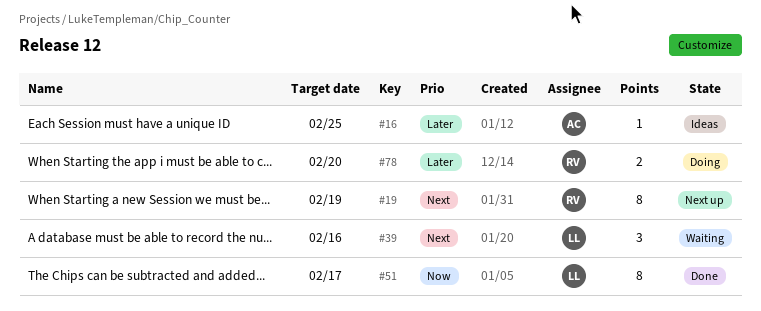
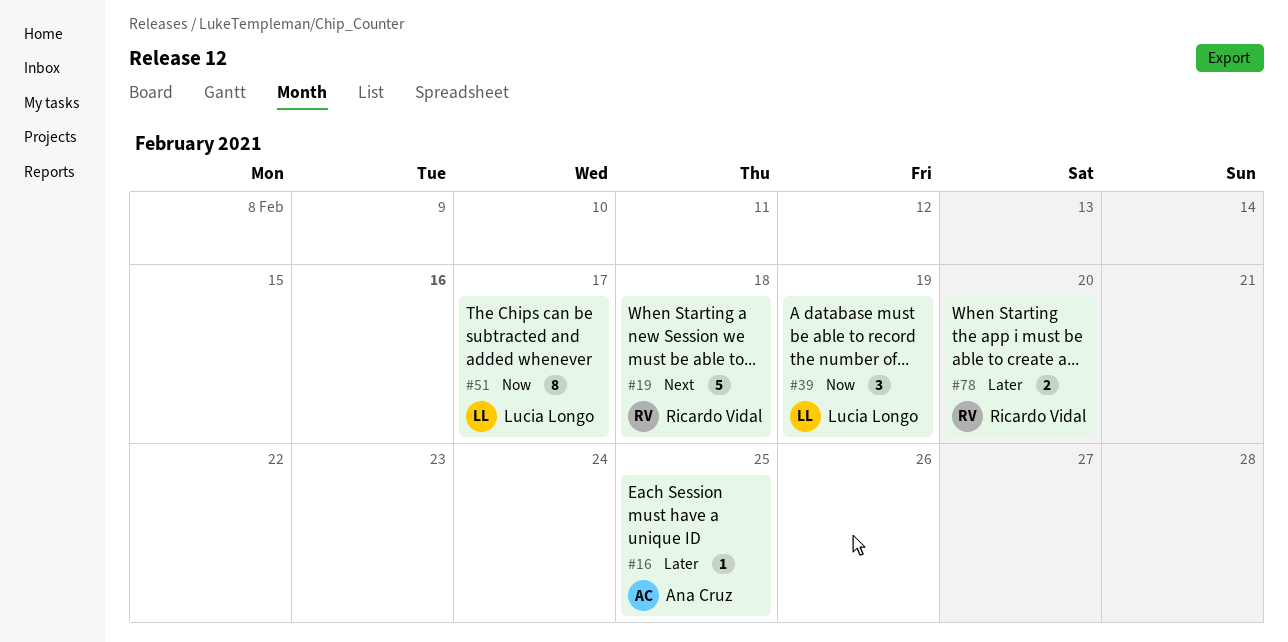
#19, estimate: 8 -> 5
#19, due: Feb 19 -> Feb 18
#39, priority: Next -> Now
#39, due: Feb 16 -> Feb 19

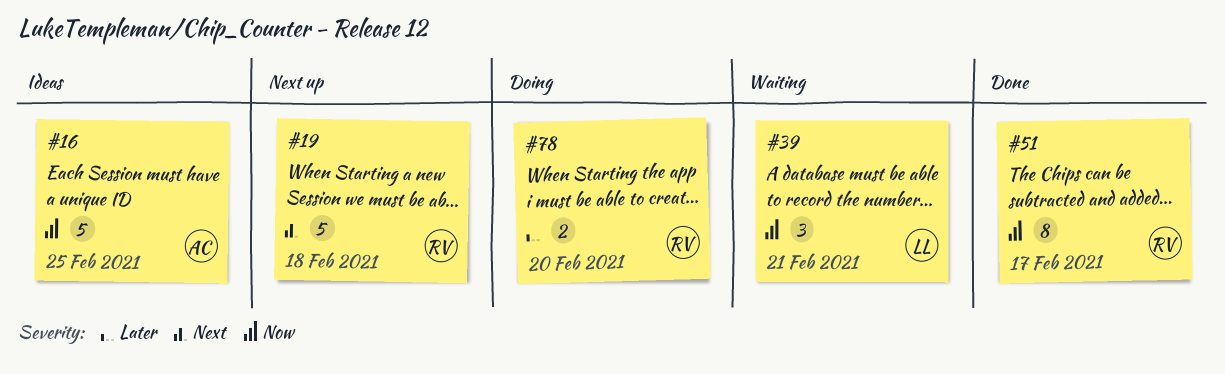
#16, priority: Later -> Now
#16, estimate: 1 -> 5
#39, due: Feb 19 -> Feb 21
#51, owner: Lucia Longo -> Ricardo Vidal

